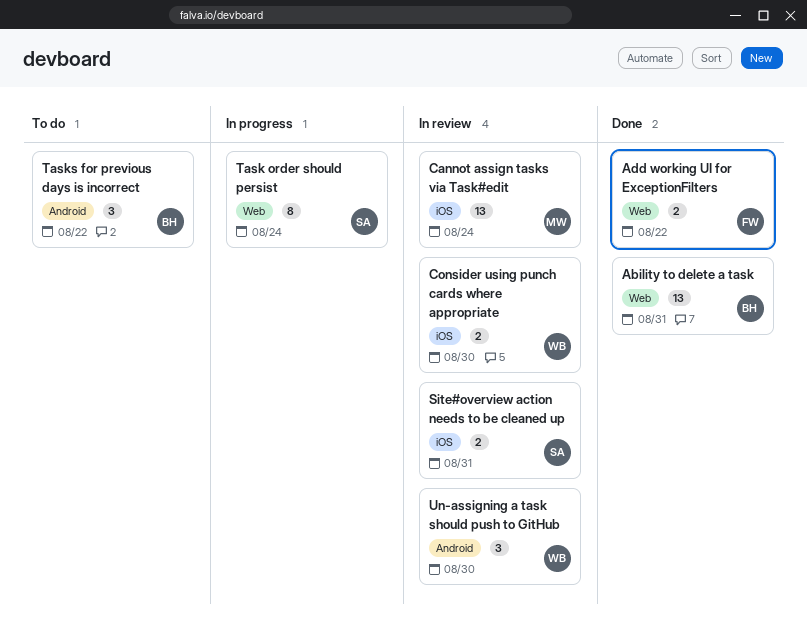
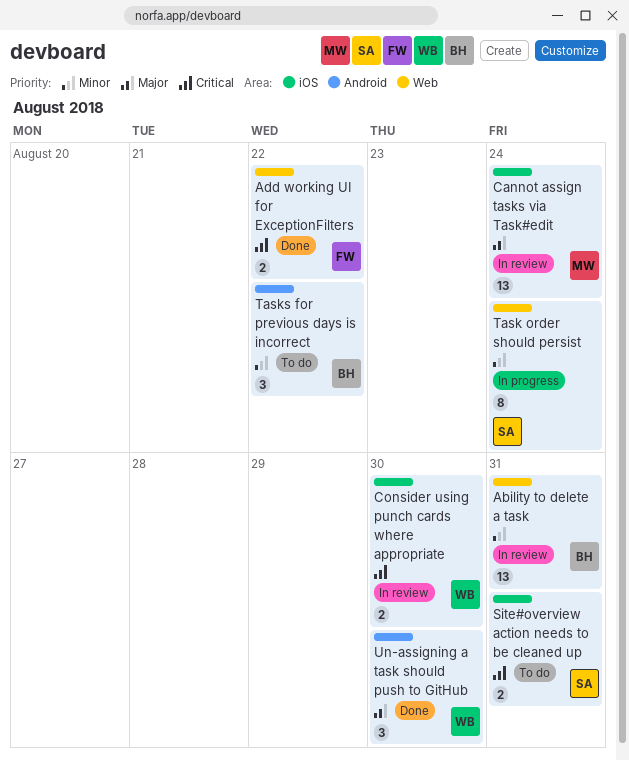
Ability to delete a task, status: Done -> In review
Site#overview action needs to be cleaned up, status: In review -> To do
Un-assigning a task should push to GitHub, status: In review -> Done

